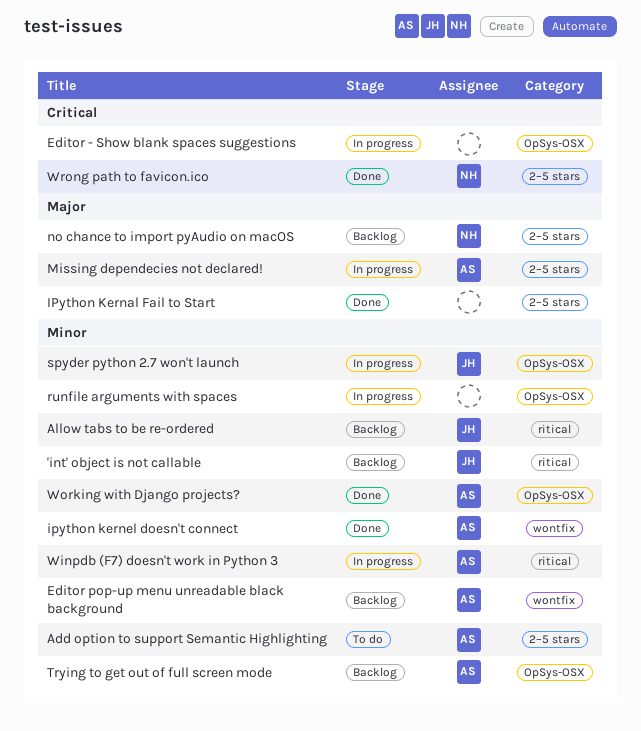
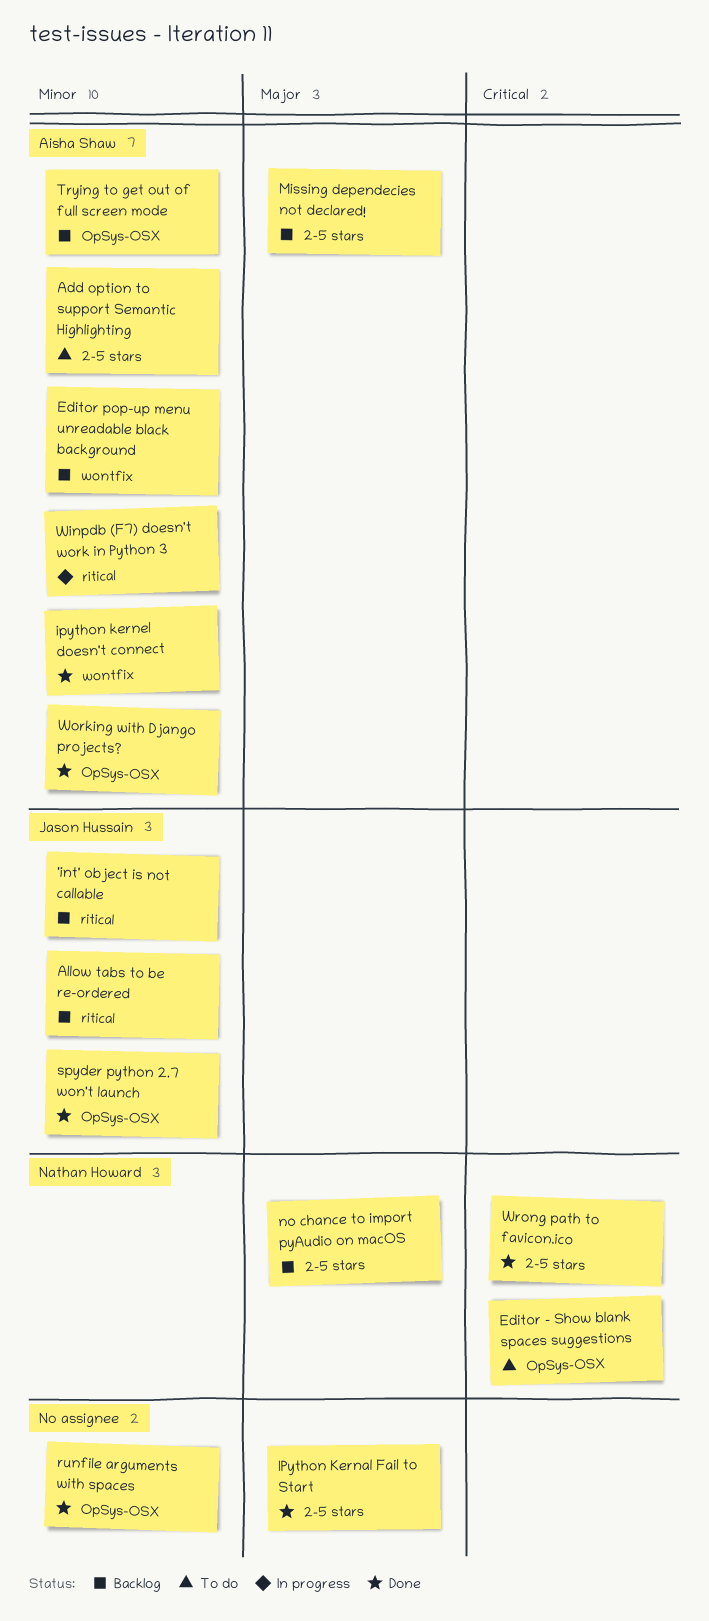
Editor - Show blank spaces suggestions, status: In progress -> To do
Editor - Show blank spaces suggestions, owner: none -> Nathan Howard
Missing dependecies not declared!, status: In progress -> Backlog
runfile arguments with spaces, status: In progress -> Done
spyder python 2.7 won't launch, status: In progress -> Done

